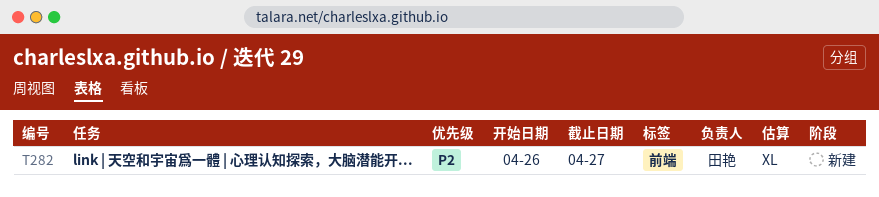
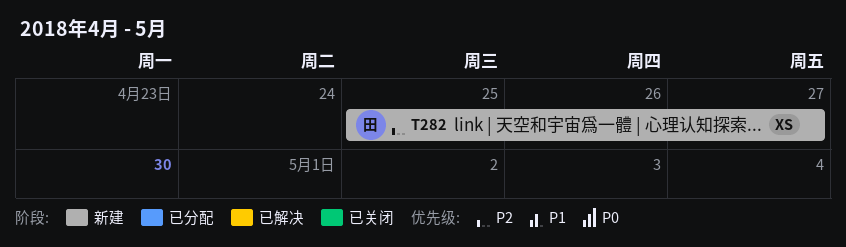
T282, estimate: XL -> XS
T282, start: Apr 26 -> Apr 25

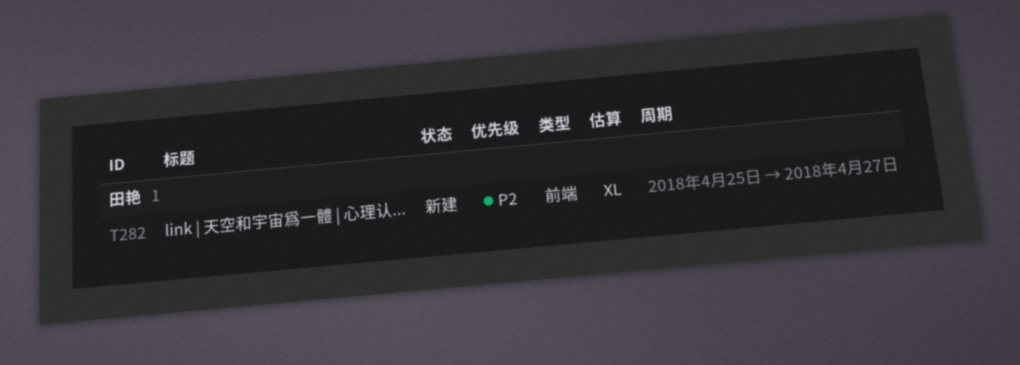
T282, estimate: XS -> XL

